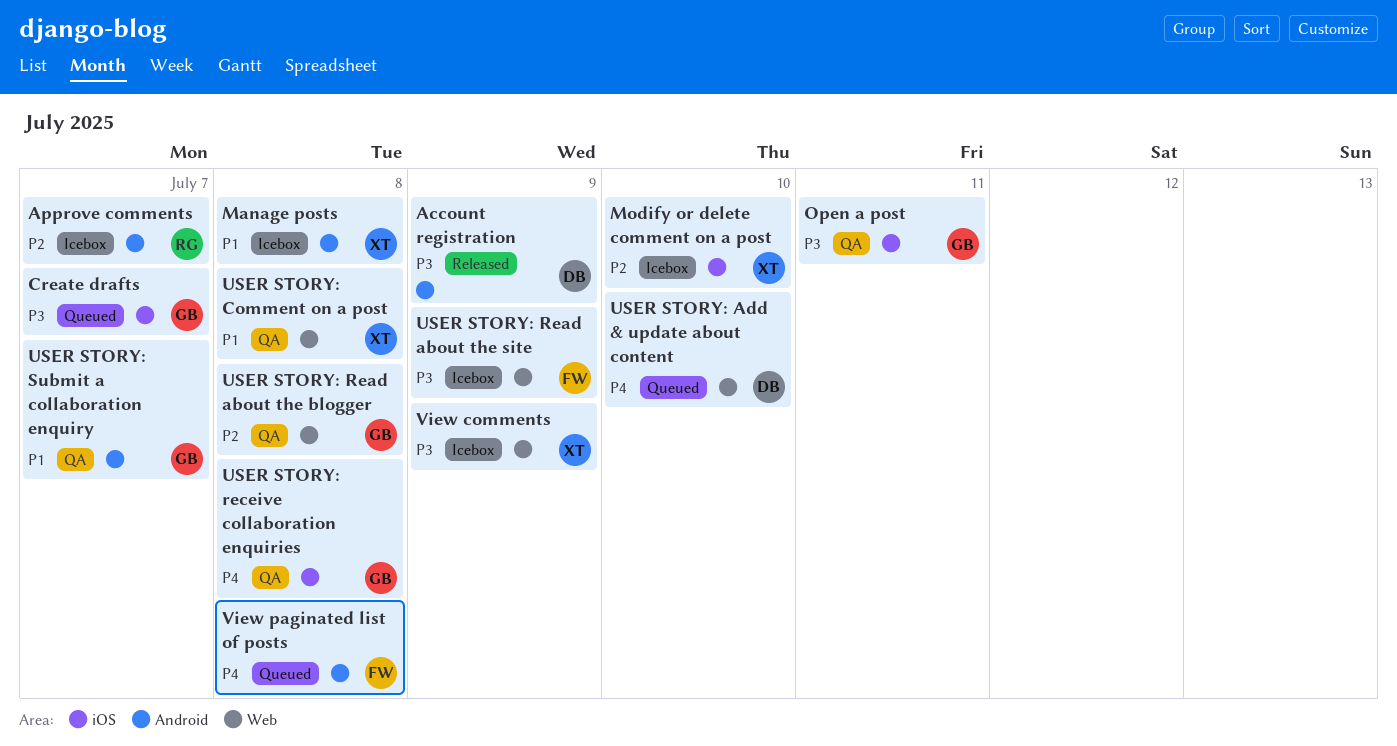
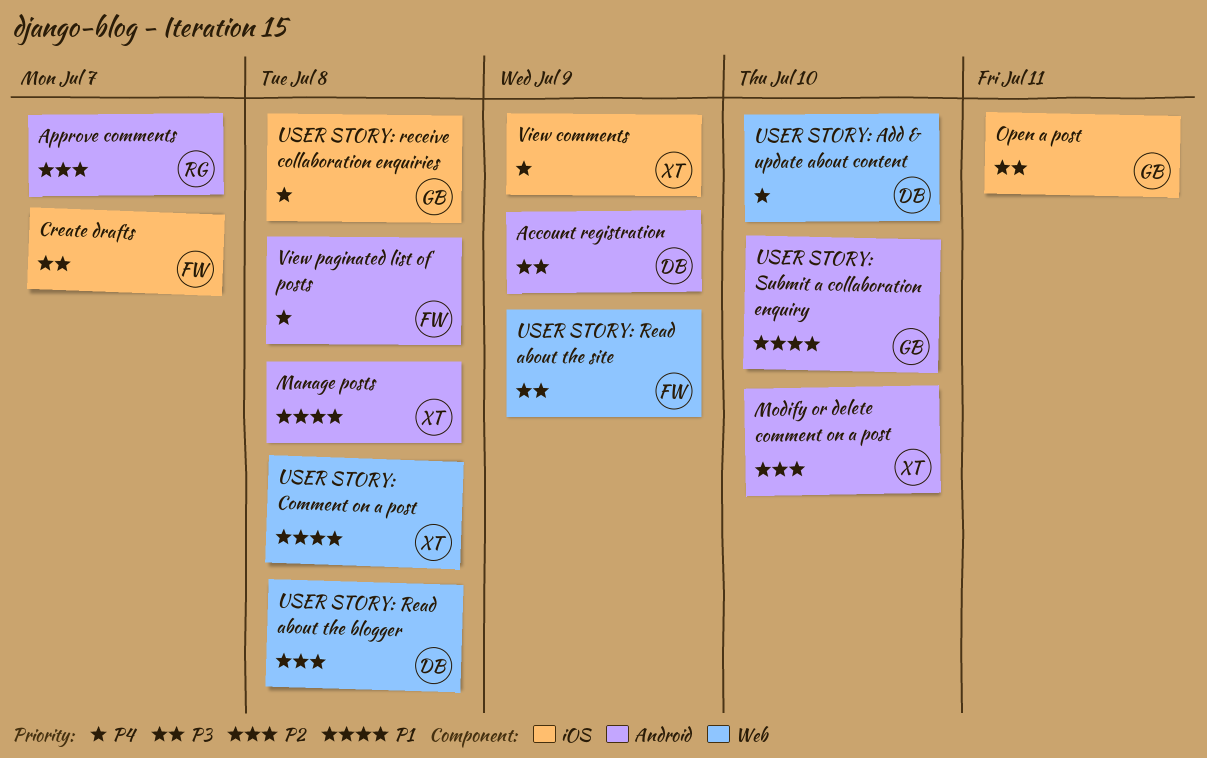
Create drafts, owner: GB -> FW
Modify or delete comment on a post, label: iOS -> Android
USER STORY: Read about the blogger, owner: GB -> DB
USER STORY: Submit a collaboration enquiry, due: Jul 7 -> Jul 10
View comments, priority: P3 -> P4
View comments, label: Web -> iOS

